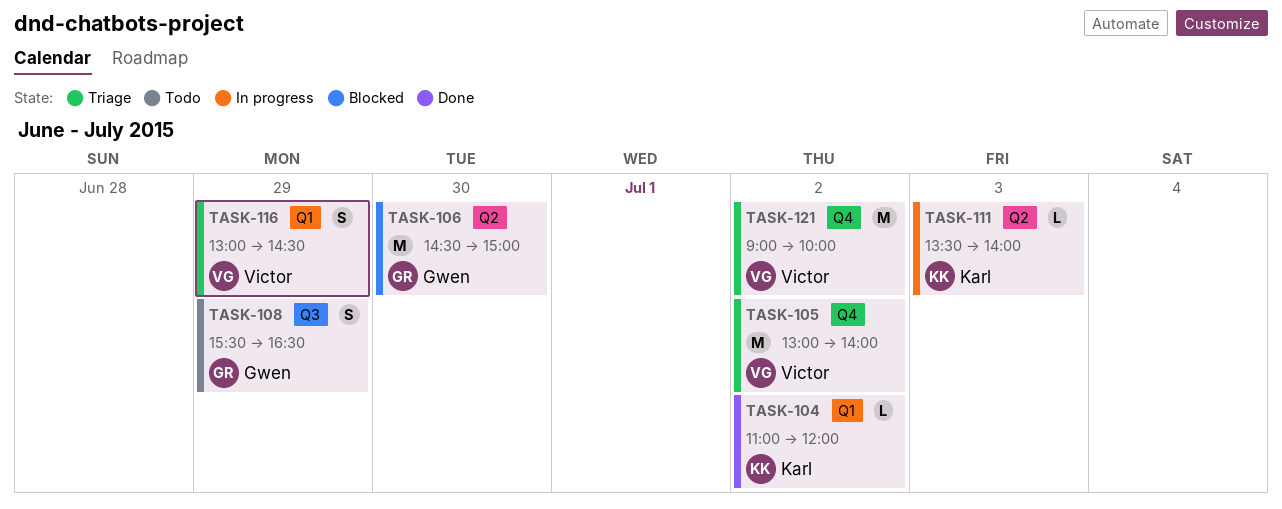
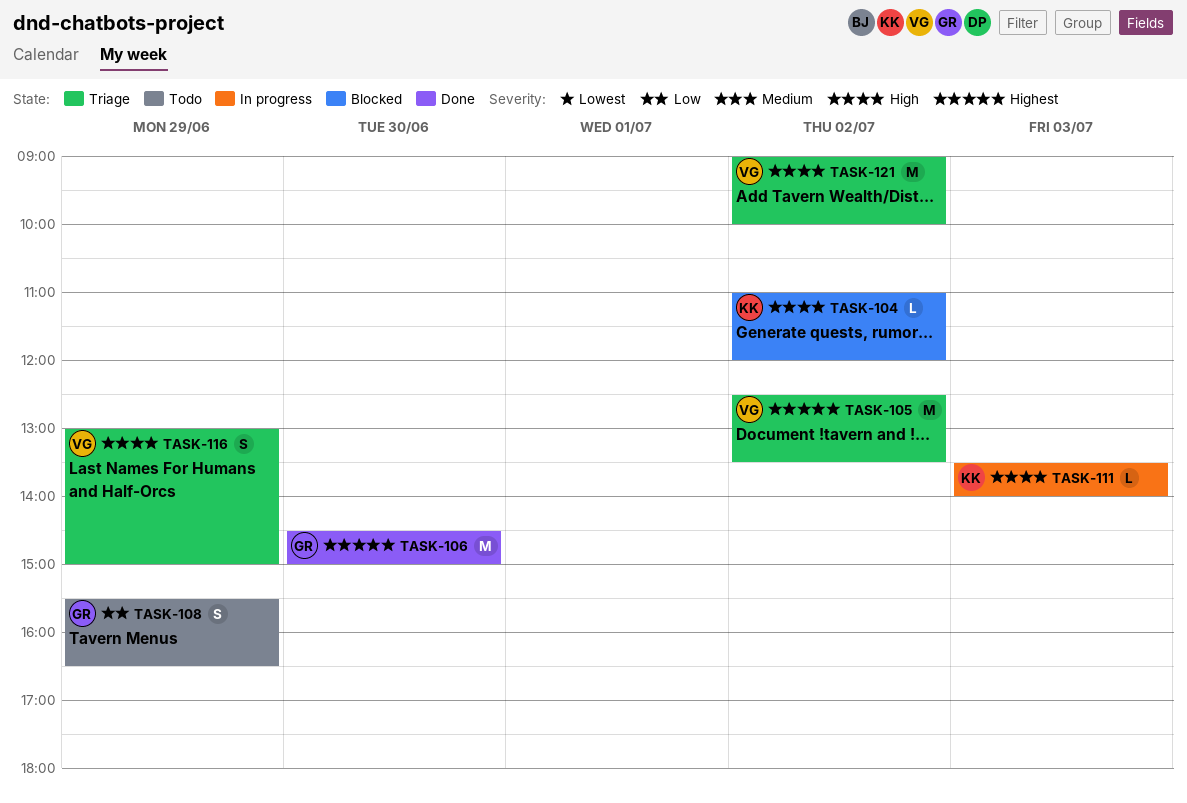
TASK-104, status: Done -> Blocked
TASK-105, begins: 13:00 -> 12:30
TASK-105, ends: 14:00 -> 13:30
TASK-106, status: Blocked -> Done
TASK-116, ends: 14:30 -> 15:00

